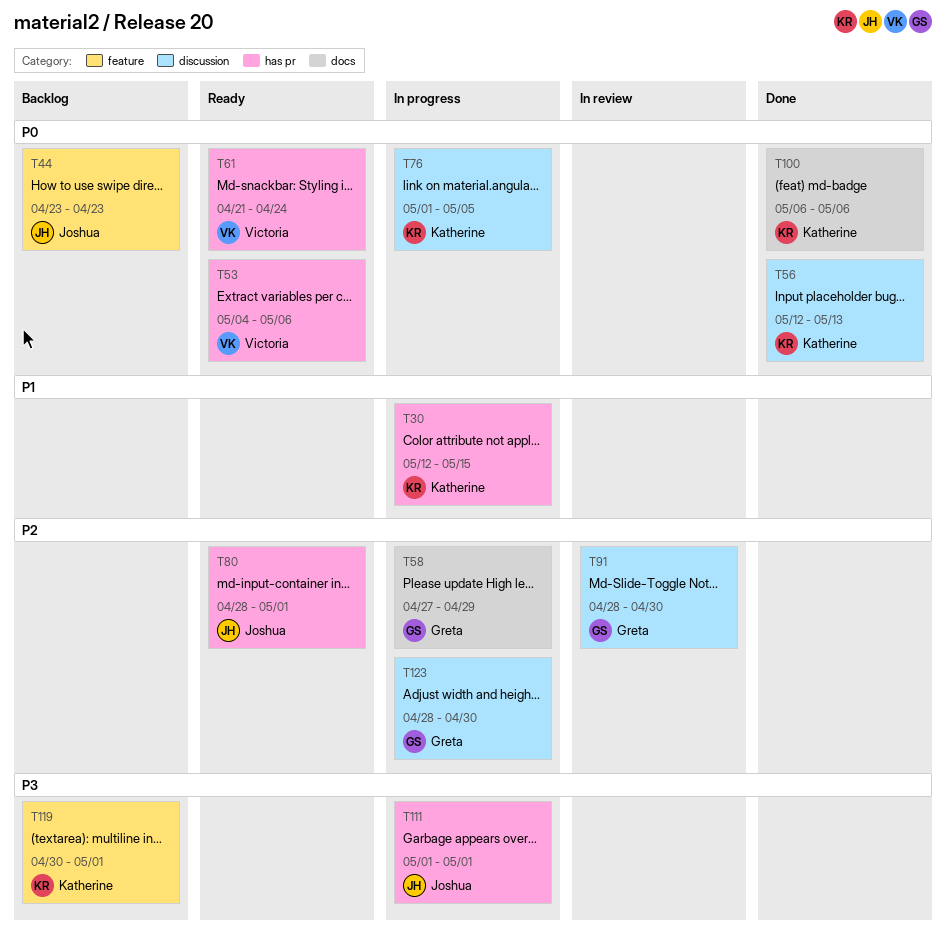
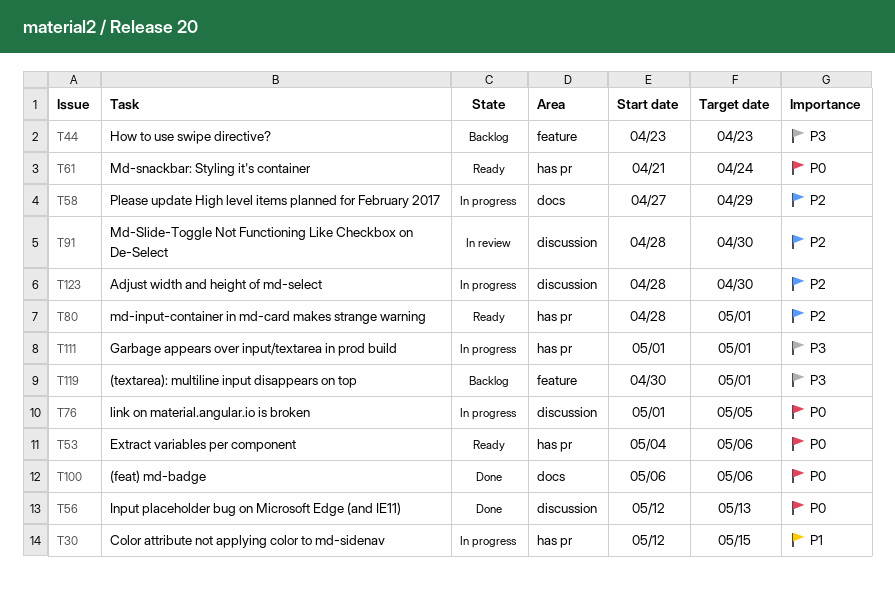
T44, priority: P0 -> P3

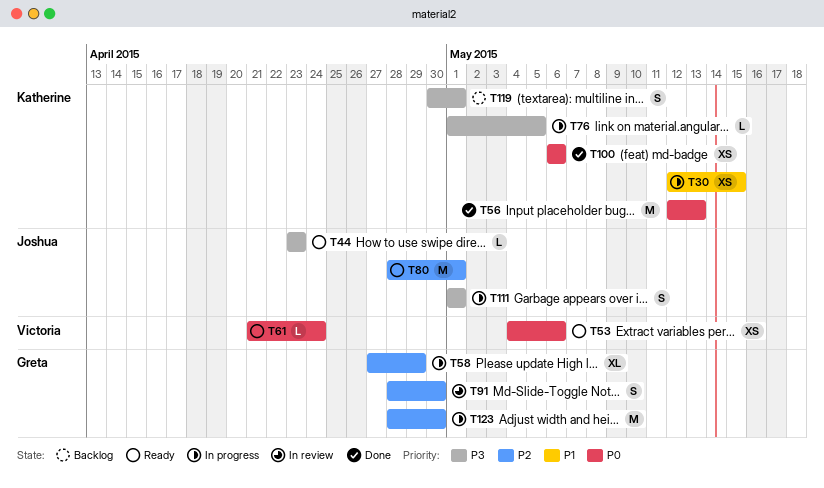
T44, status: Backlog -> Ready
T76, priority: P0 -> P3

